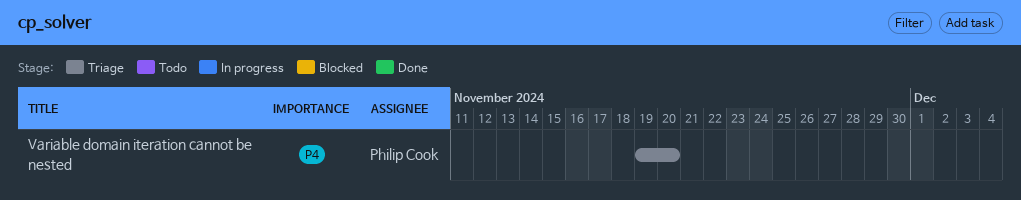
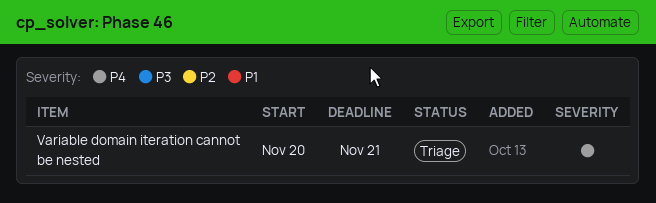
Variable domain iteration cannot be nested, start: Nov 19 -> Nov 20
Variable domain iteration cannot be nested, due: Nov 20 -> Nov 21

